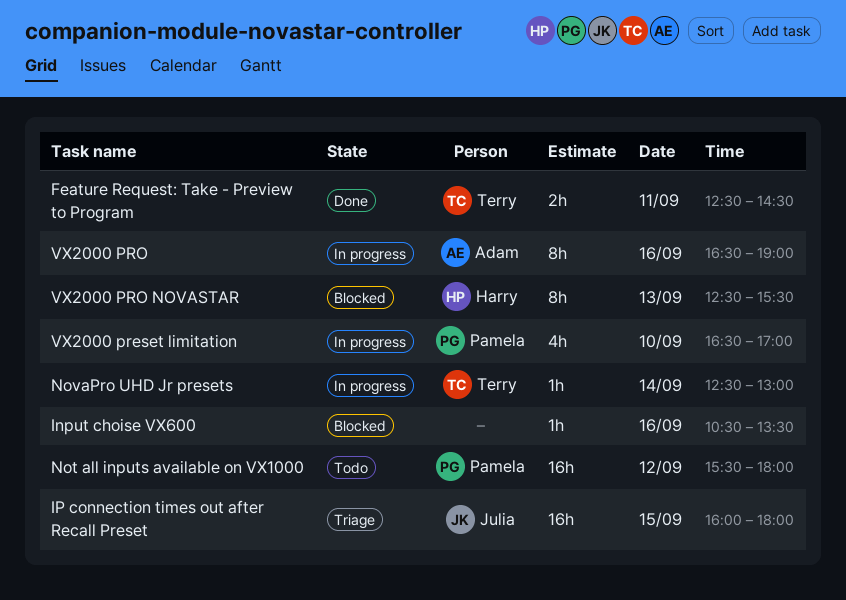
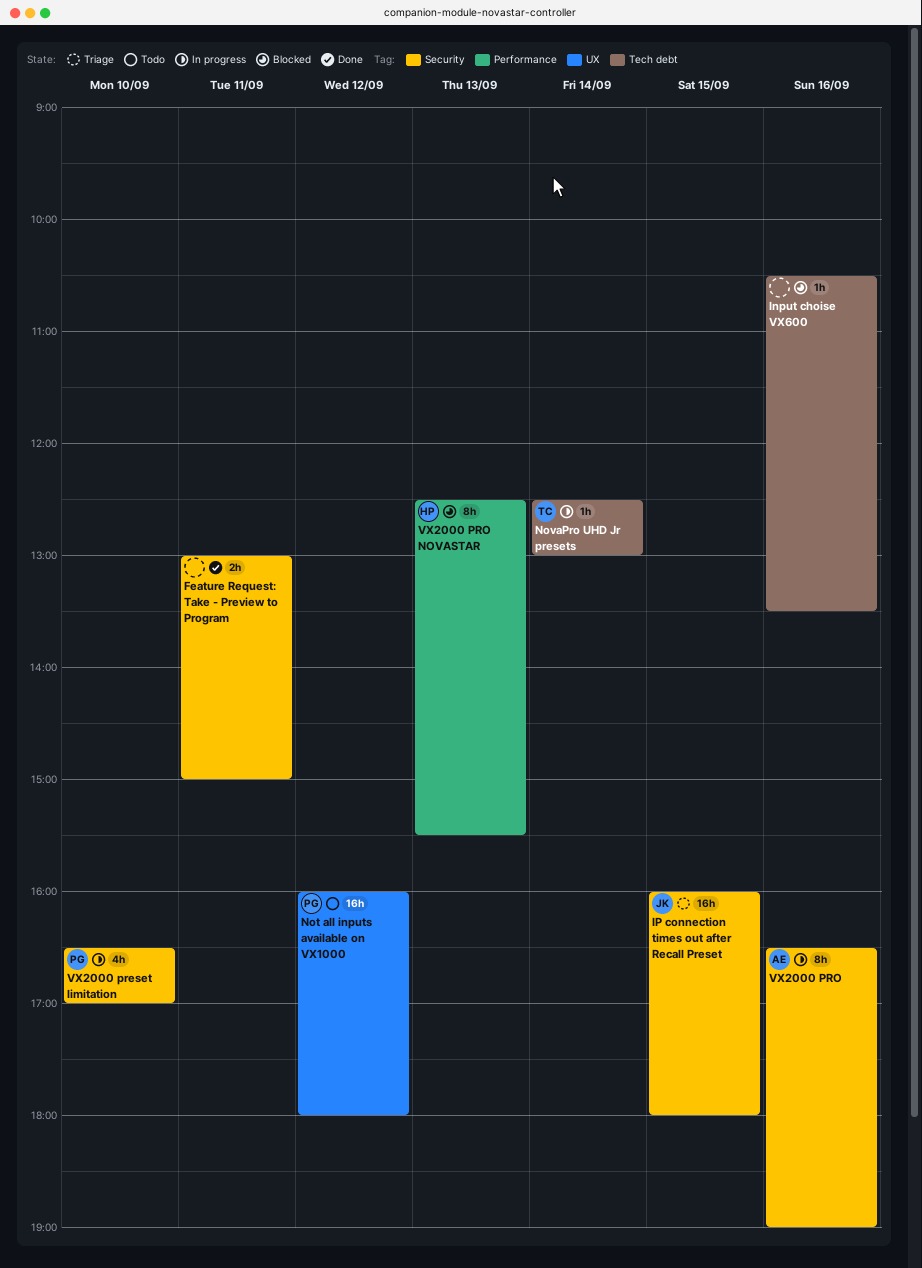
Feature Request: Take - Preview to Program, owner: Terry -> none
Feature Request: Take - Preview to Program, begins: 12:30 -> 13:00
Feature Request: Take - Preview to Program, ends: 14:30 -> 15:00
Not all inputs available on VX1000, begins: 15:30 -> 16:00

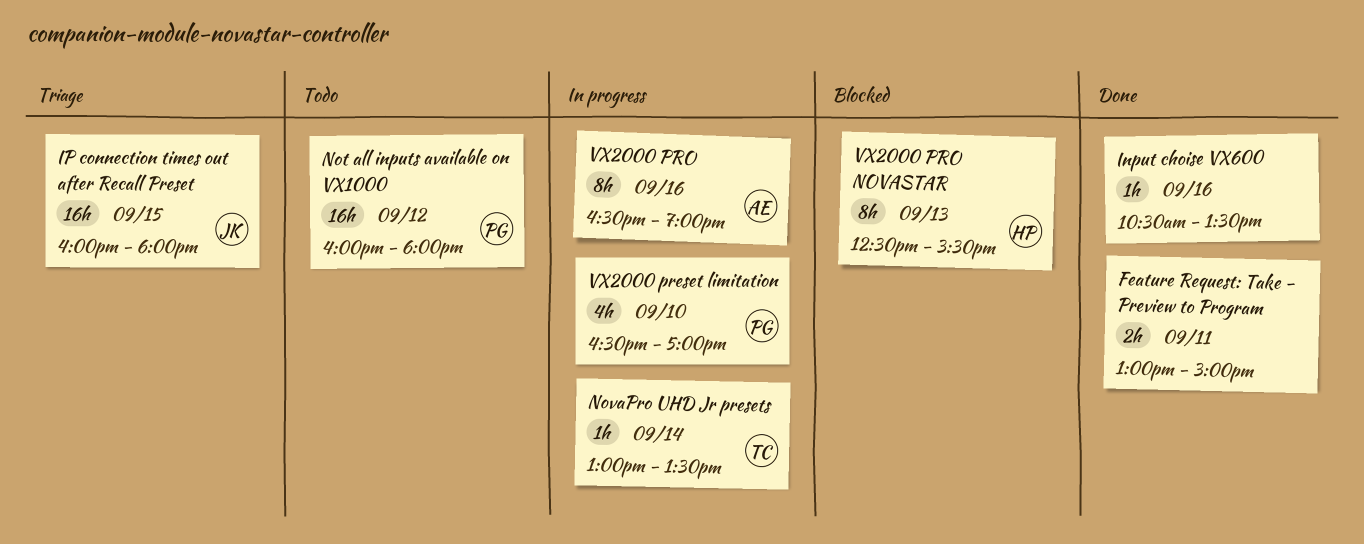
Input choise VX600, status: Blocked -> Done
NovaPro UHD Jr presets, begins: 12:30 -> 13:00
NovaPro UHD Jr presets, ends: 13:00 -> 13:30

